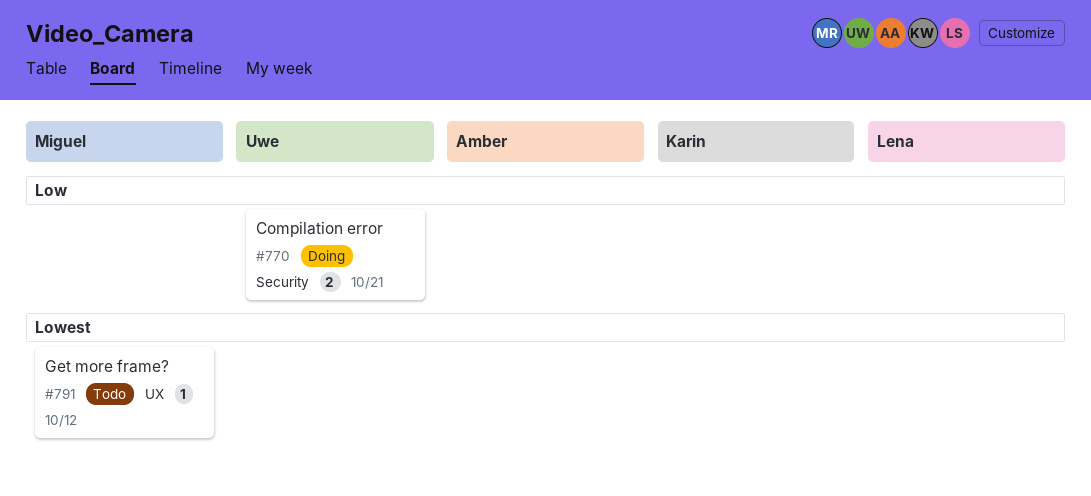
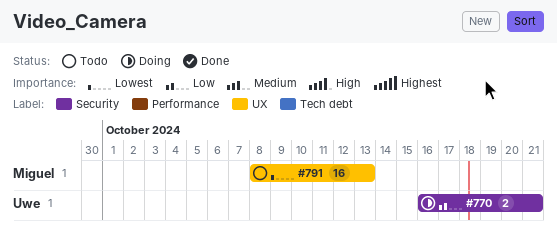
#791, estimate: 1 -> 16
#791, due: Oct 12 -> Oct 13

